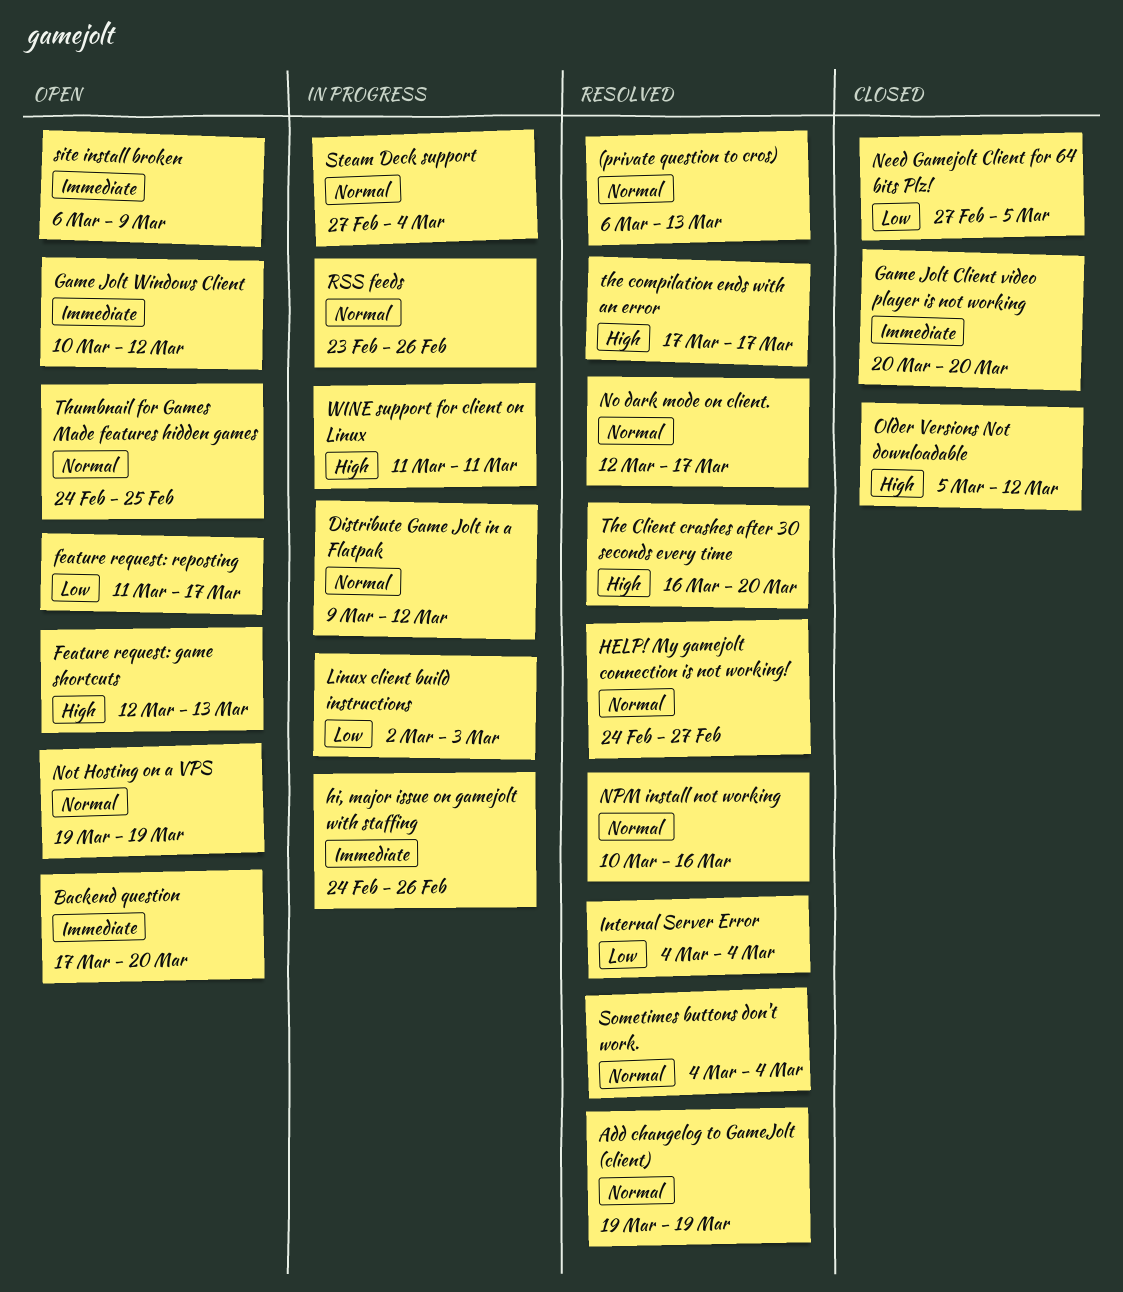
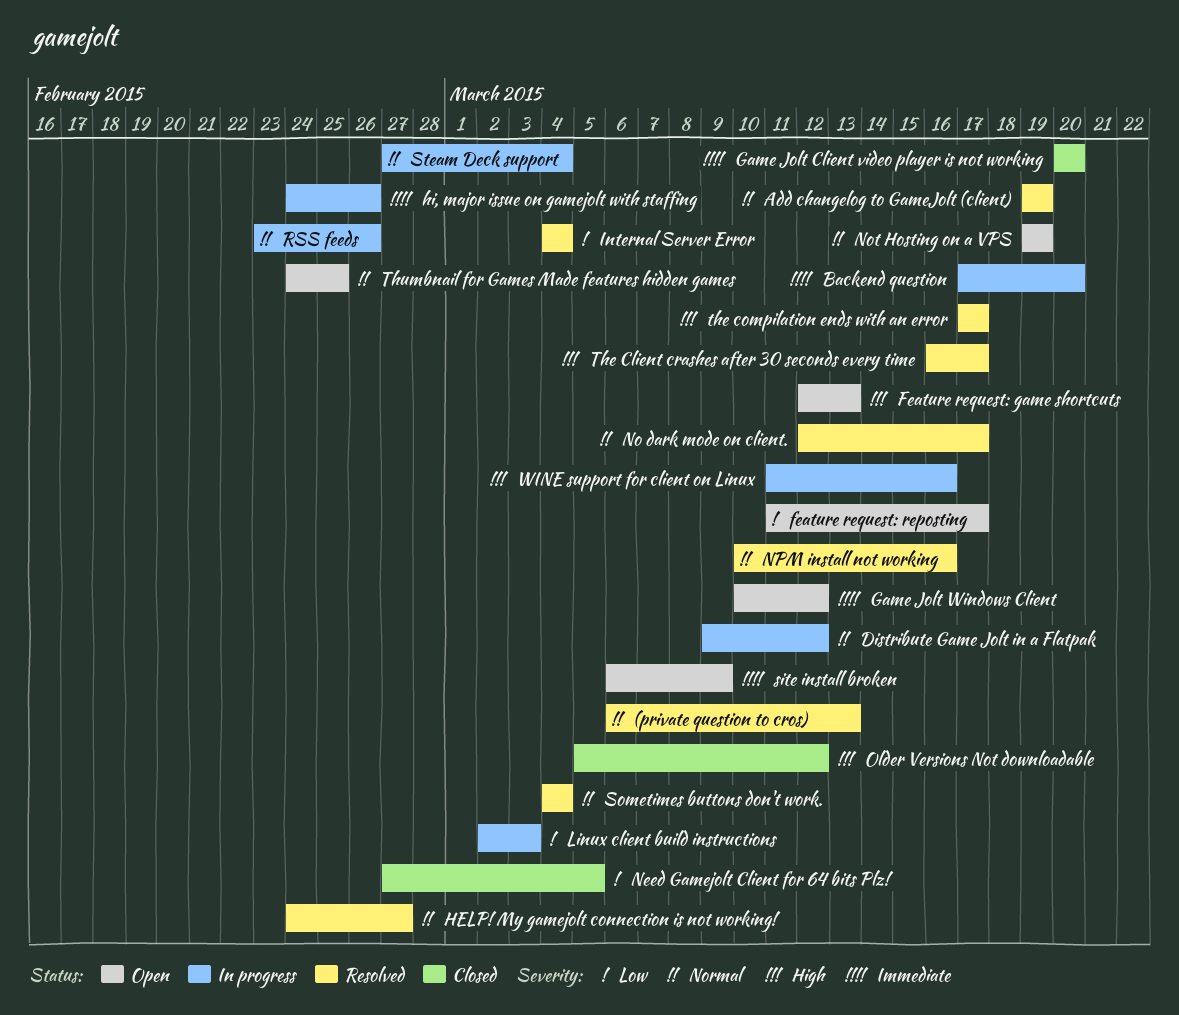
Backend question, status: Open -> In progress
The Client crashes after 30 seconds every time, due: Mar 20 -> Mar 17
WINE support for client on Linux, due: Mar 11 -> Mar 16

